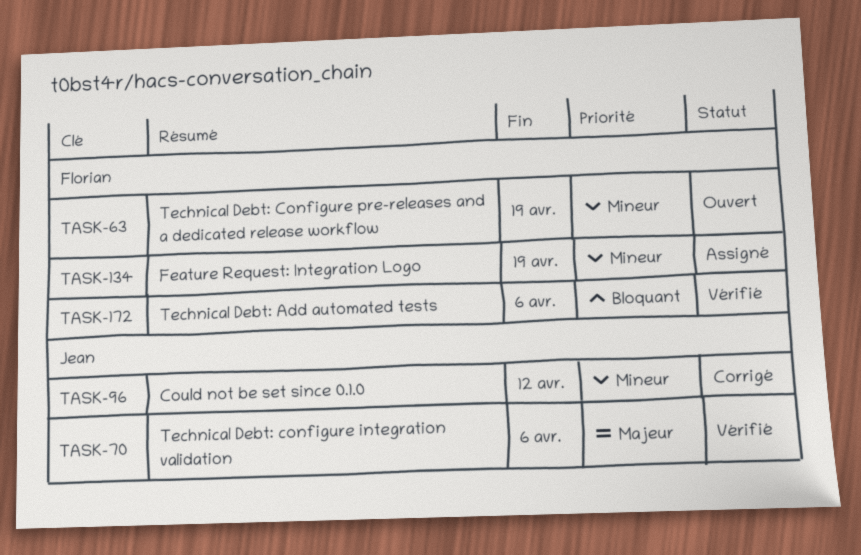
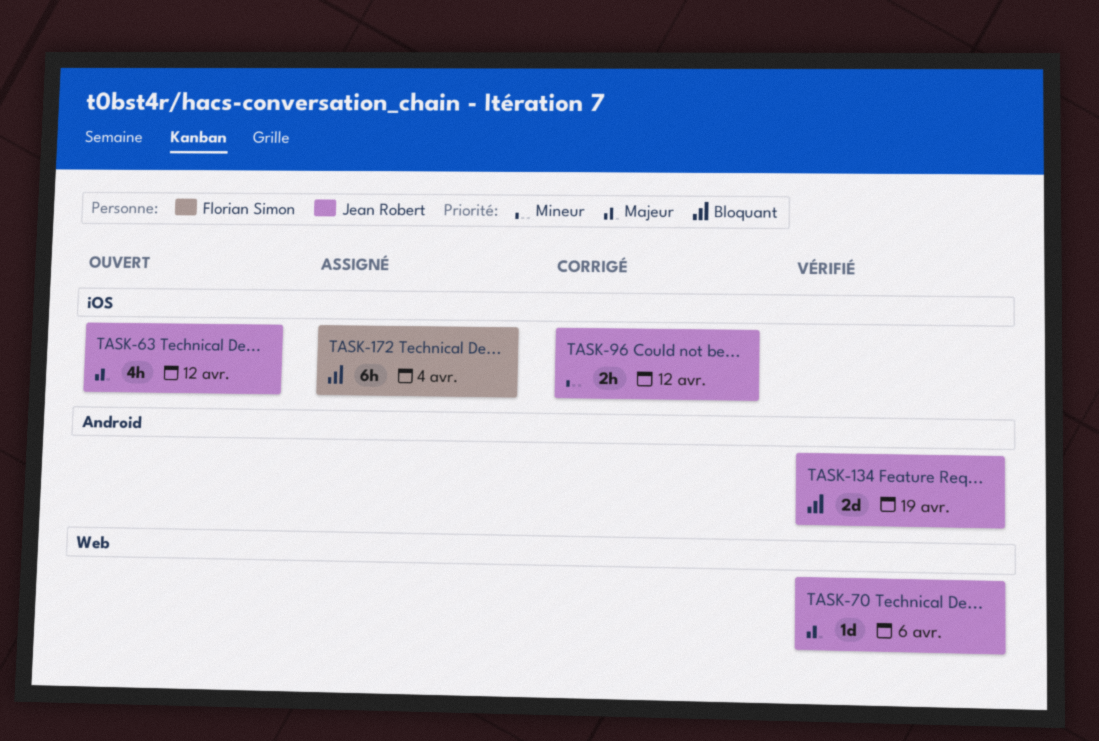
TASK-63, owner: Florian Simon -> Jean Robert
TASK-63, priority: Mineur -> Majeur
TASK-63, due: Apr 19 -> Apr 12
TASK-134, status: Assigné -> Vérifié
TASK-134, owner: Florian Simon -> Jean Robert
TASK-134, priority: Mineur -> Bloquant
TASK-172, status: Vérifié -> Assigné
TASK-172, due: Apr 6 -> Apr 4

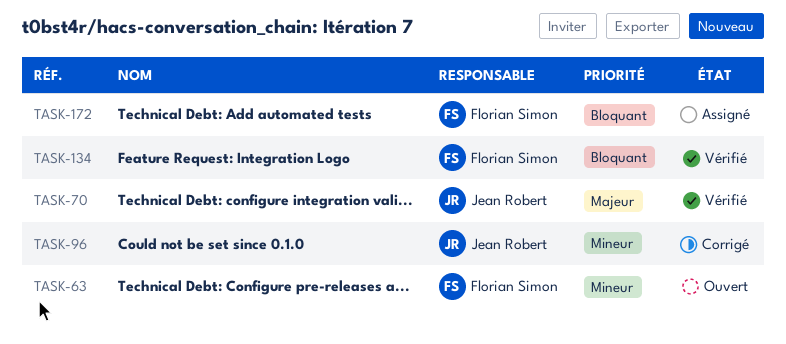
TASK-63, owner: Jean Robert -> Florian Simon
TASK-63, priority: Majeur -> Mineur
TASK-134, owner: Jean Robert -> Florian Simon

